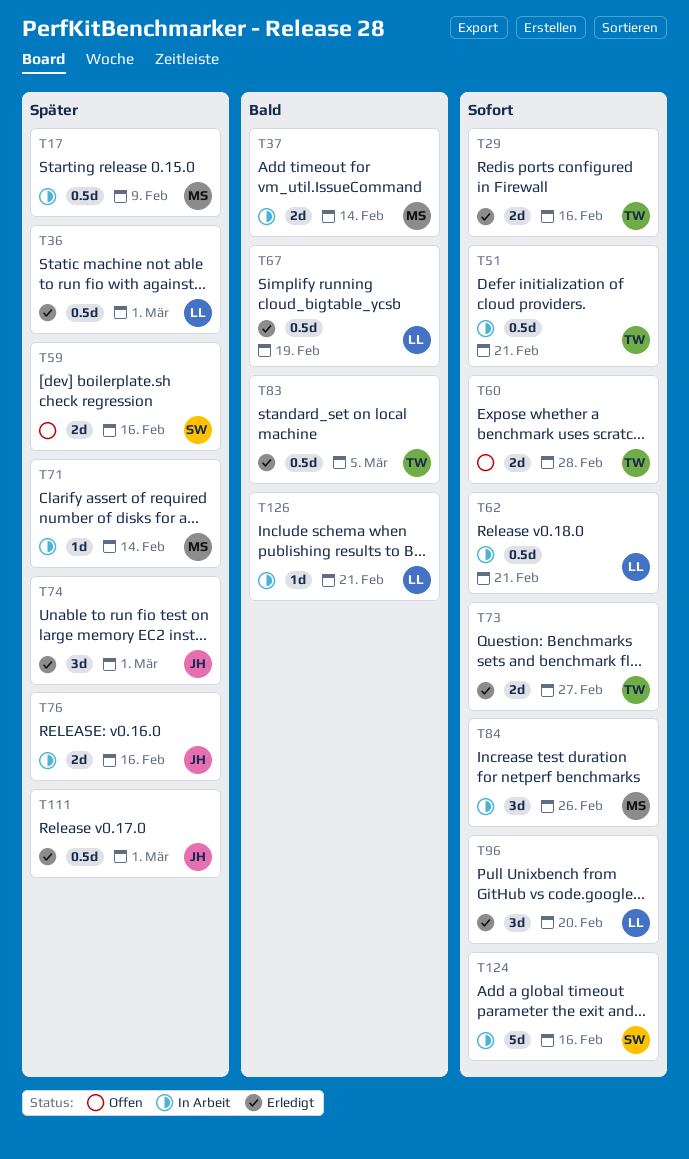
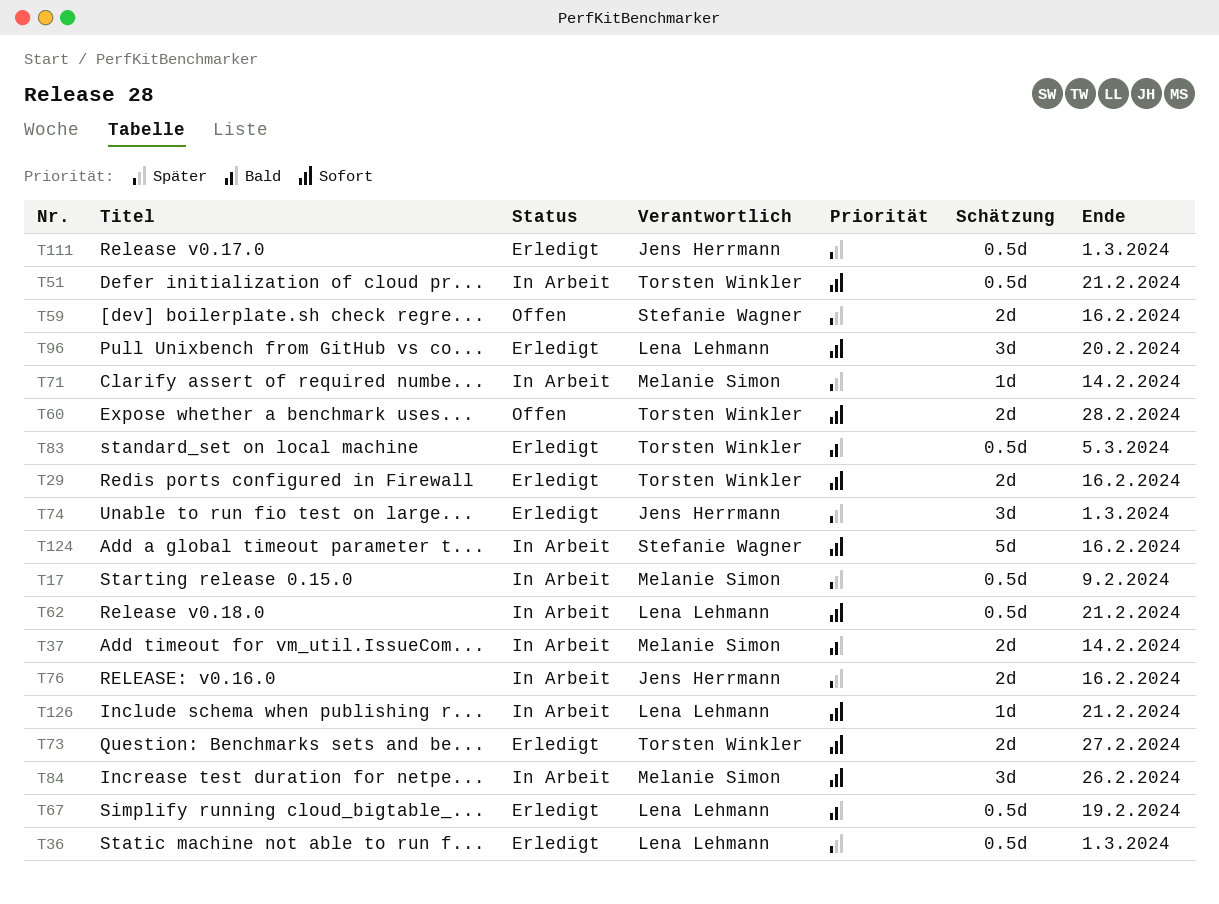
T126, priority: Bald -> Sofort

